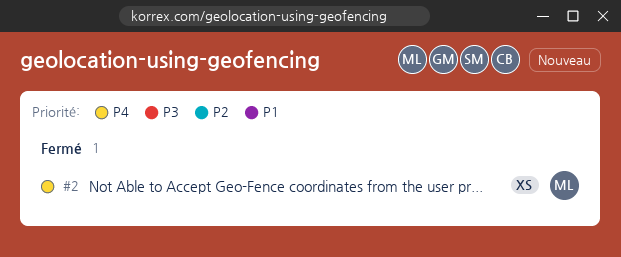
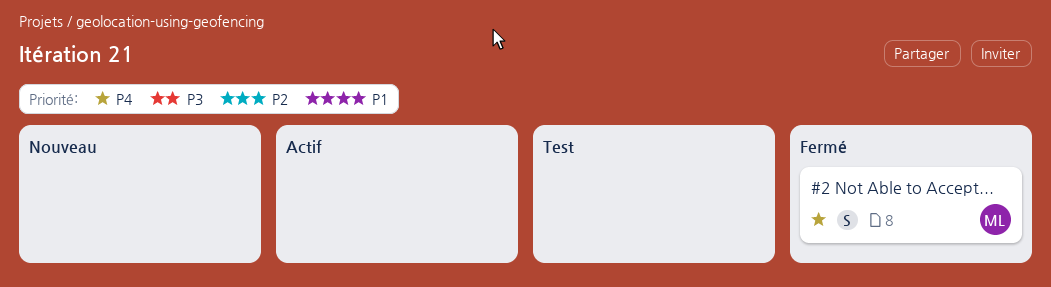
#2, estimate: XS -> S

